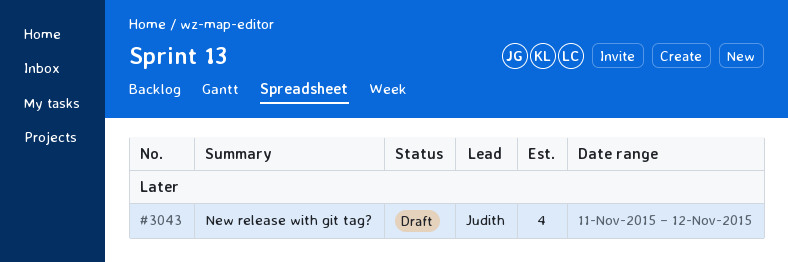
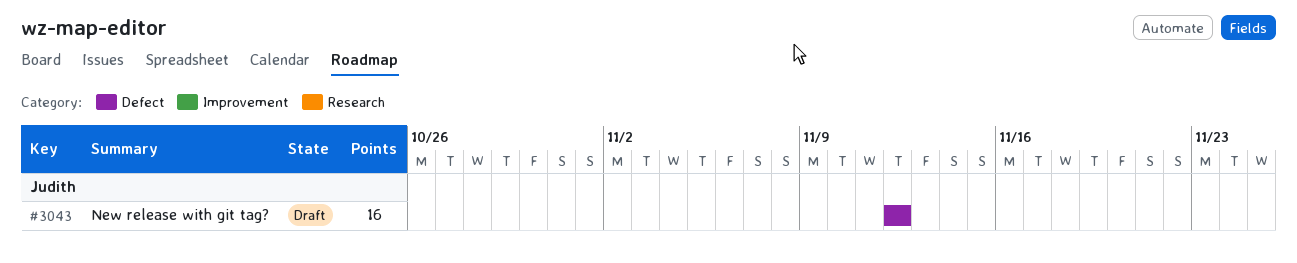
#3043, estimate: 4 -> 16
#3043, start: Nov 11 -> Nov 12

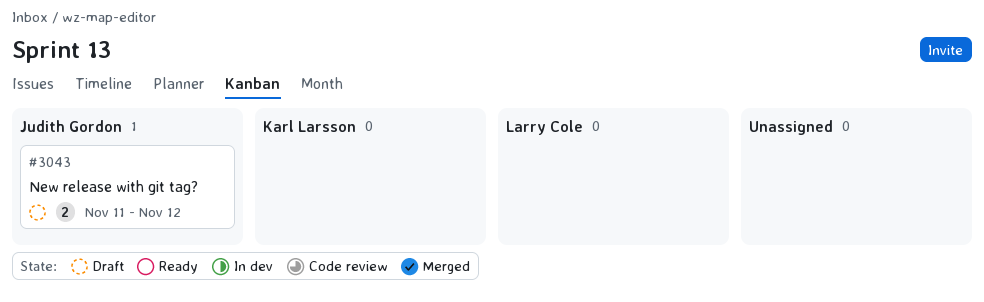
#3043, estimate: 16 -> 2
#3043, start: Nov 12 -> Nov 11

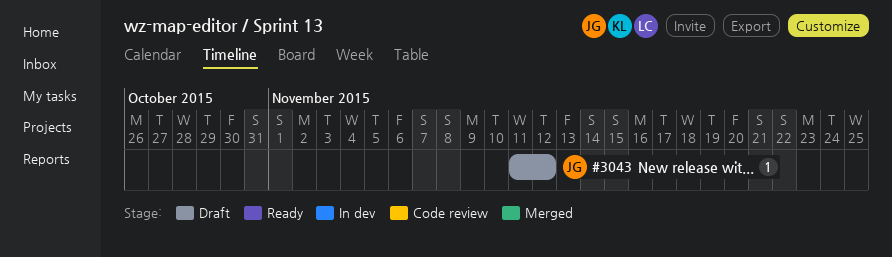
#3043, estimate: 2 -> 1

